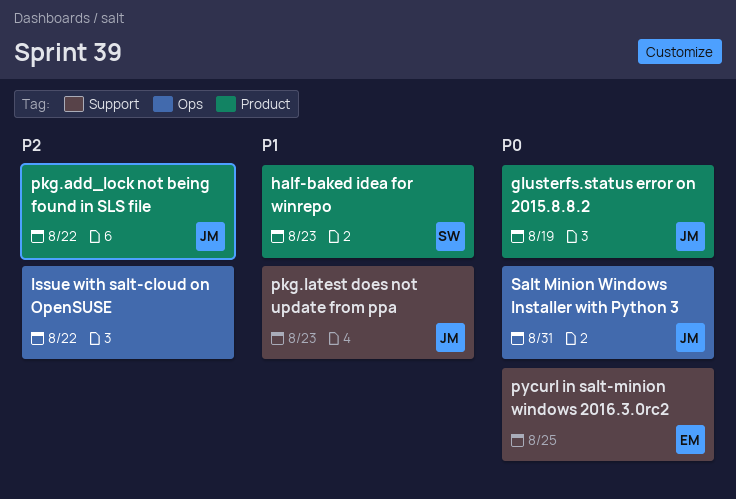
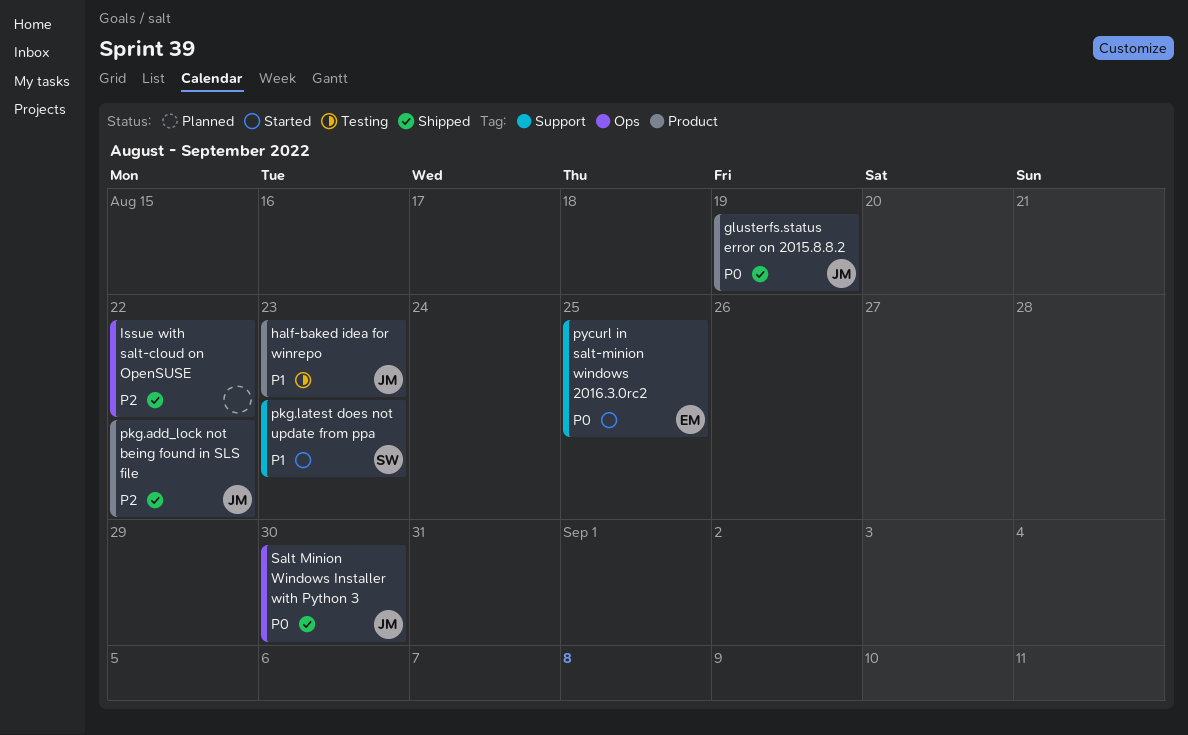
half-baked idea for winrepo, owner: SW -> JM
pkg.latest does not update from ppa, owner: JM -> SW
Salt Minion Windows Installer with Python 3, due: Aug 31 -> Aug 30

